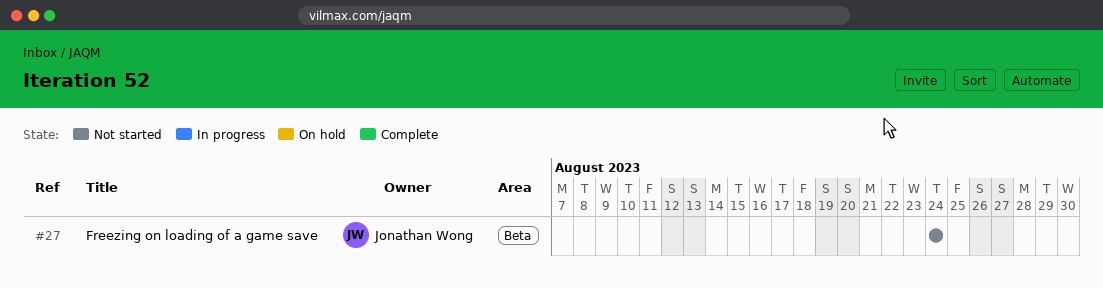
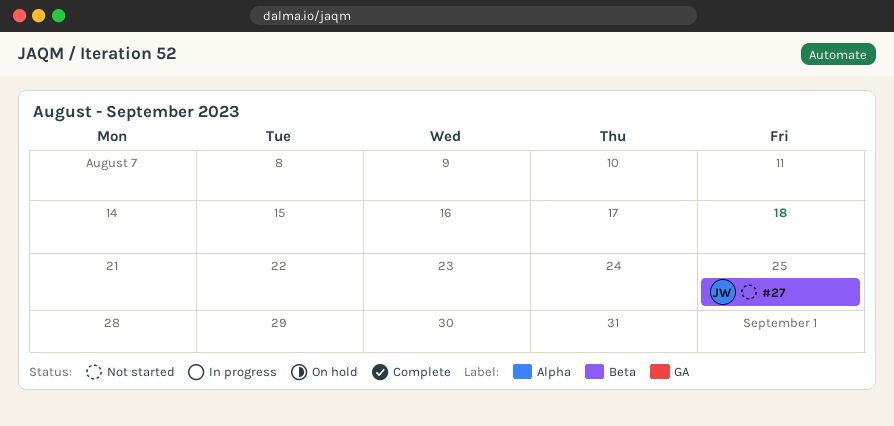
#27, start: Aug 24 -> Aug 25
#27, due: Aug 24 -> Aug 25

